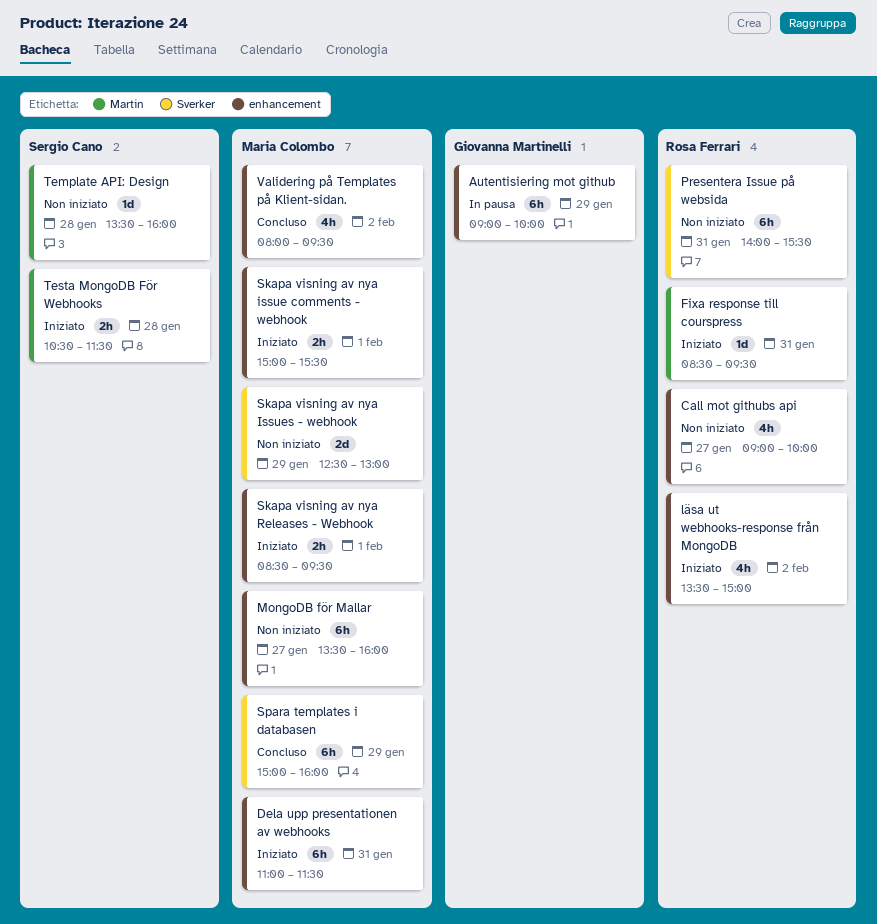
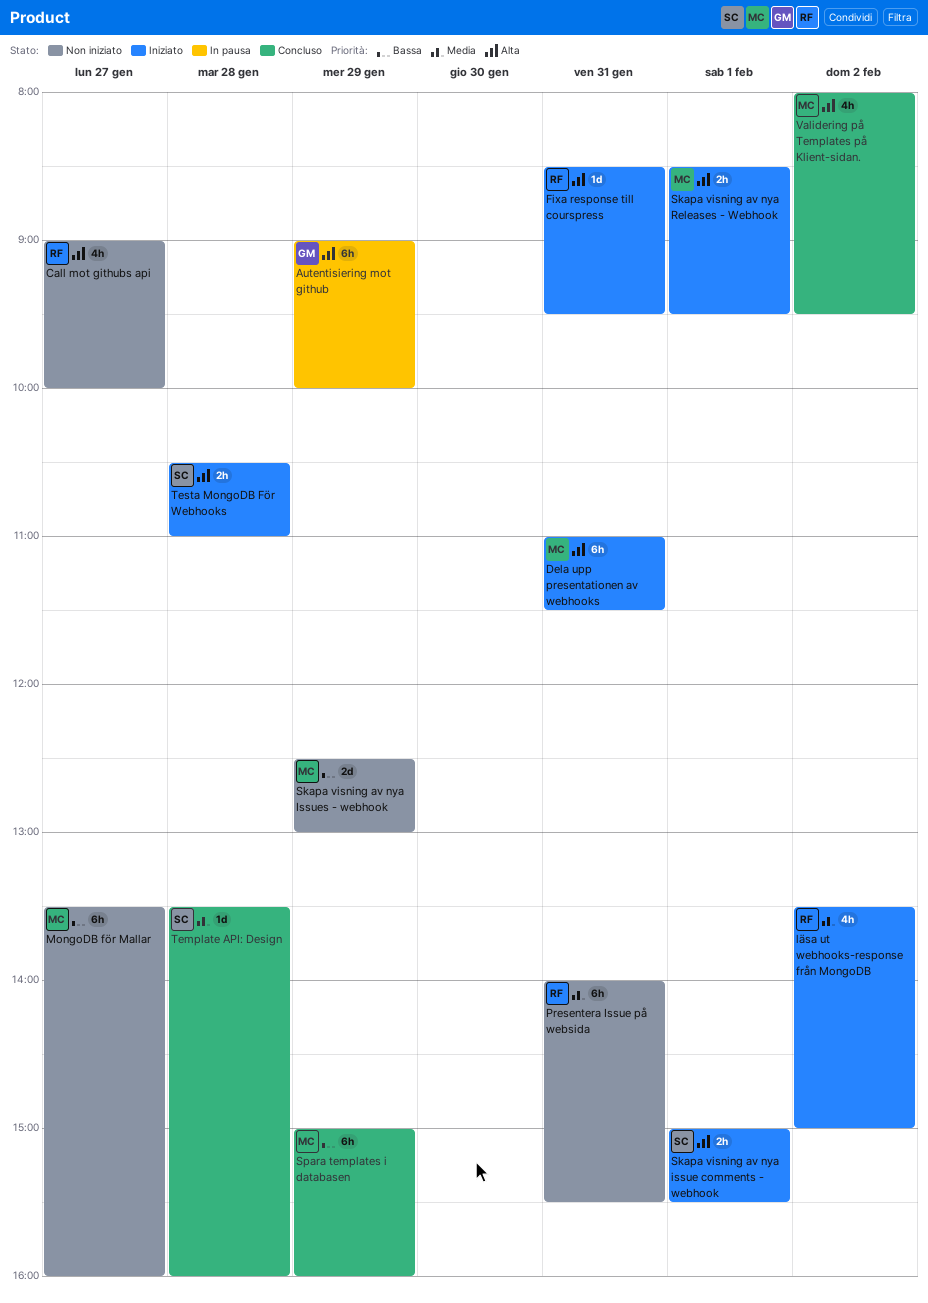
Skapa visning av nya issue comments - webhook, owner: Maria Colombo -> Sergio Cano
Template API: Design, status: Non iniziato -> Concluso
Testa MongoDB För Webhooks, ends: 11:30 -> 11:00

